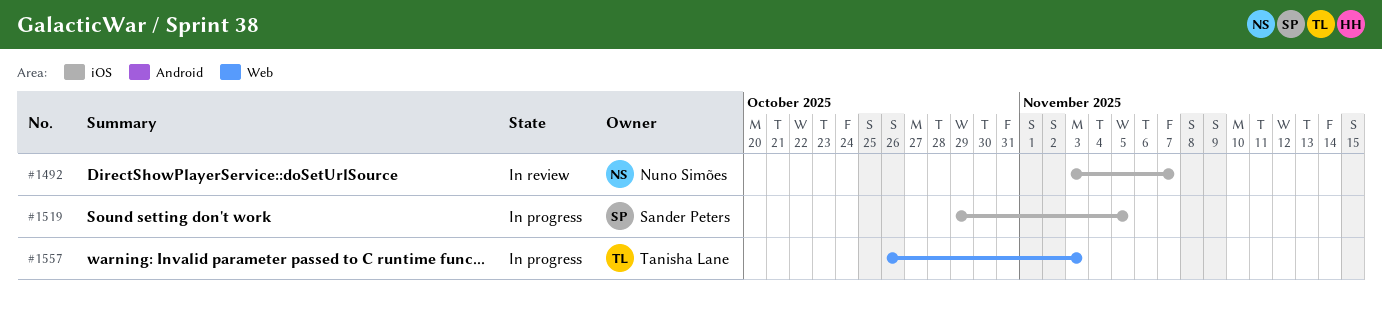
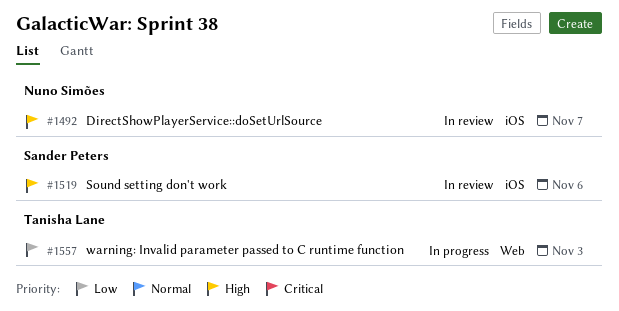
#1519, status: In progress -> In review
#1519, due: Nov 5 -> Nov 6

